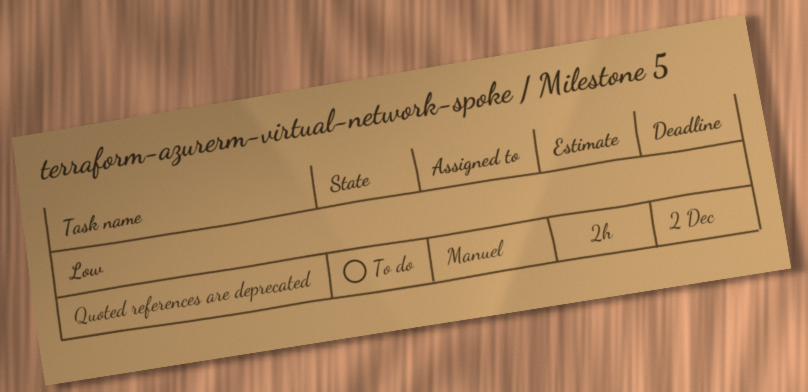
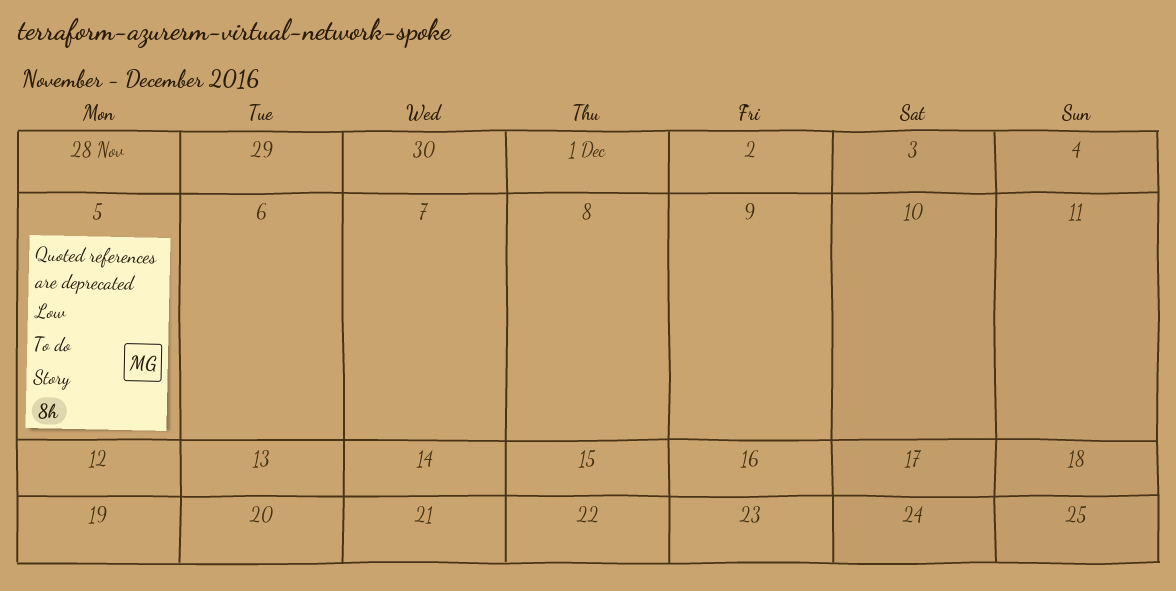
Quoted references are deprecated, estimate: 2h -> 8h
Quoted references are deprecated, due: Dec 2 -> Dec 5

